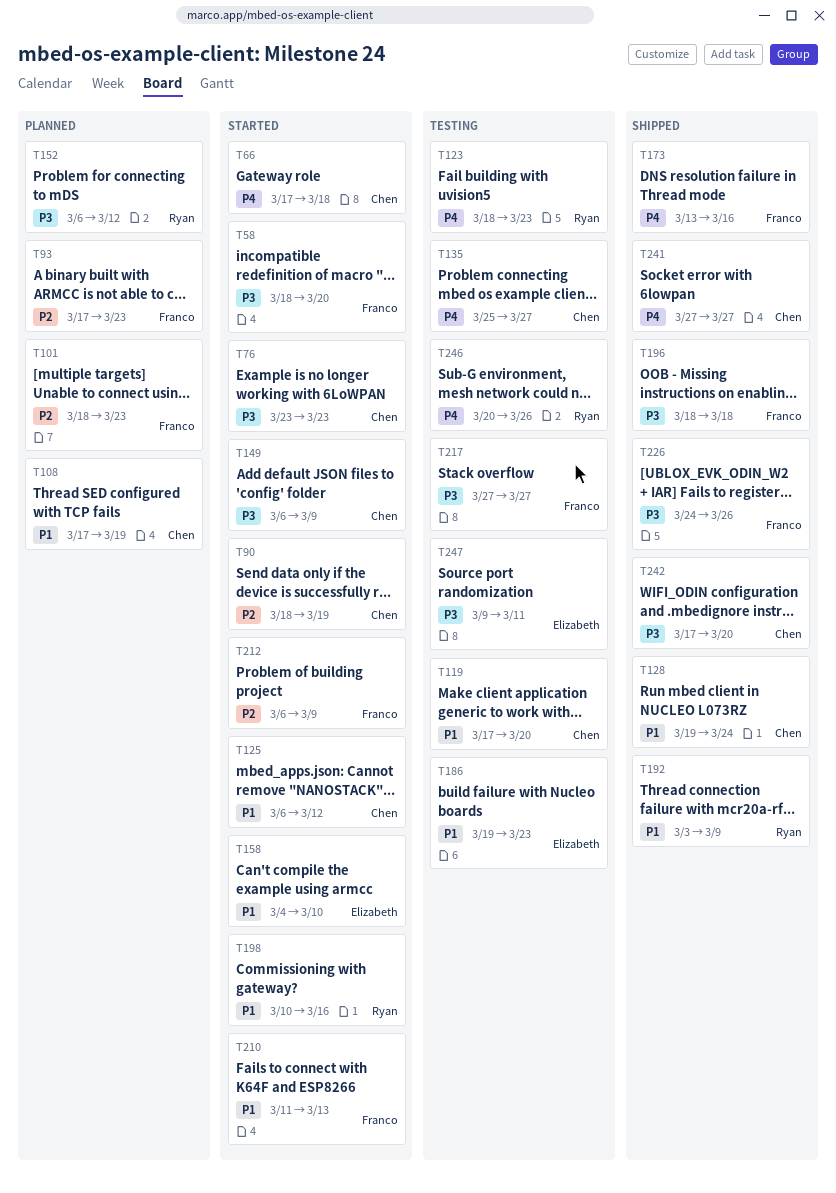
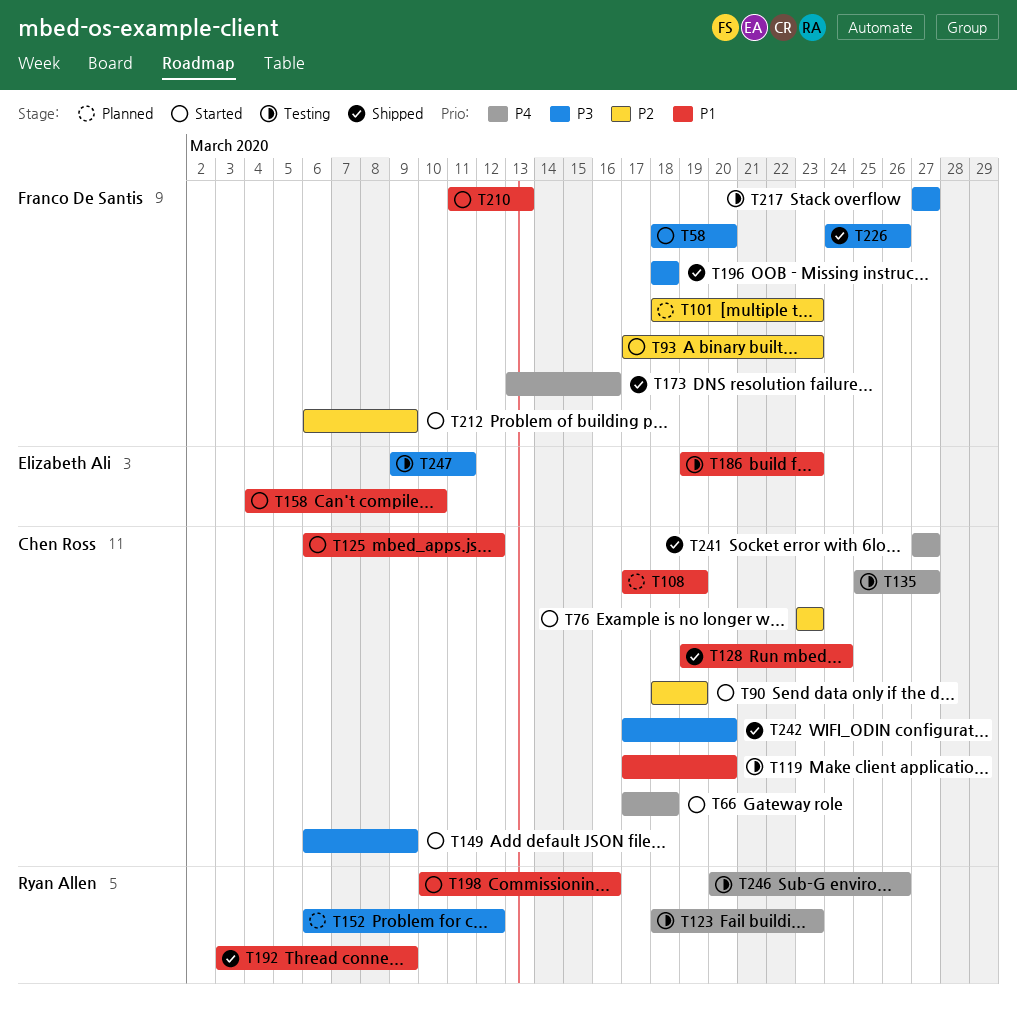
T76, priority: P3 -> P2
T93, status: Planned -> Started

